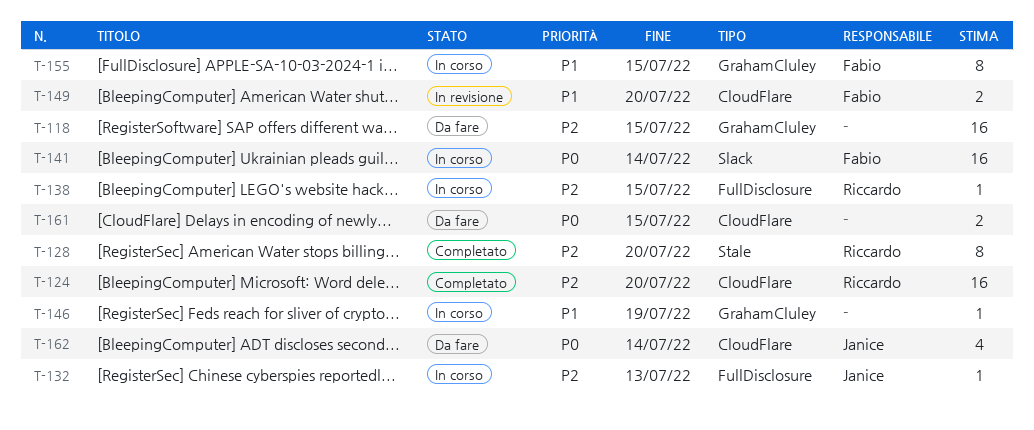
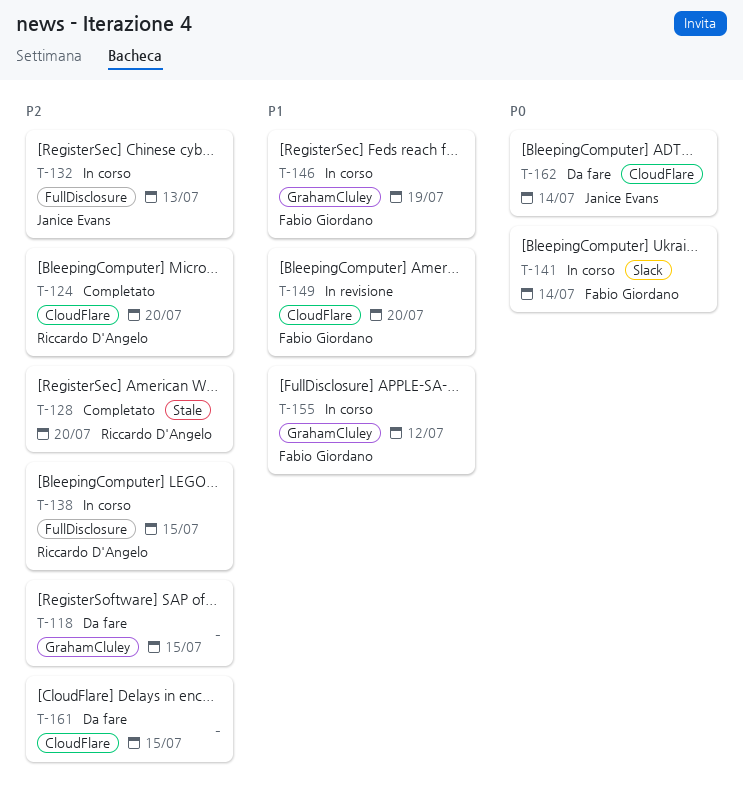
T-146, owner: none -> Fabio Giordano
T-155, due: Jul 15 -> Jul 12
T-161, priority: P0 -> P2

